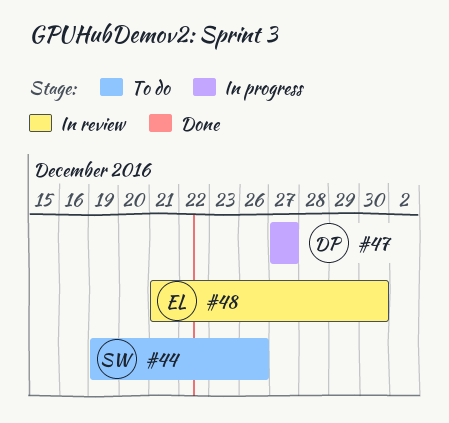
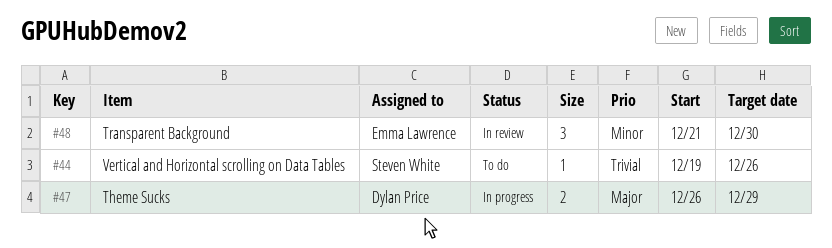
#47, start: Dec 27 -> Dec 26
#47, due: Dec 27 -> Dec 29

